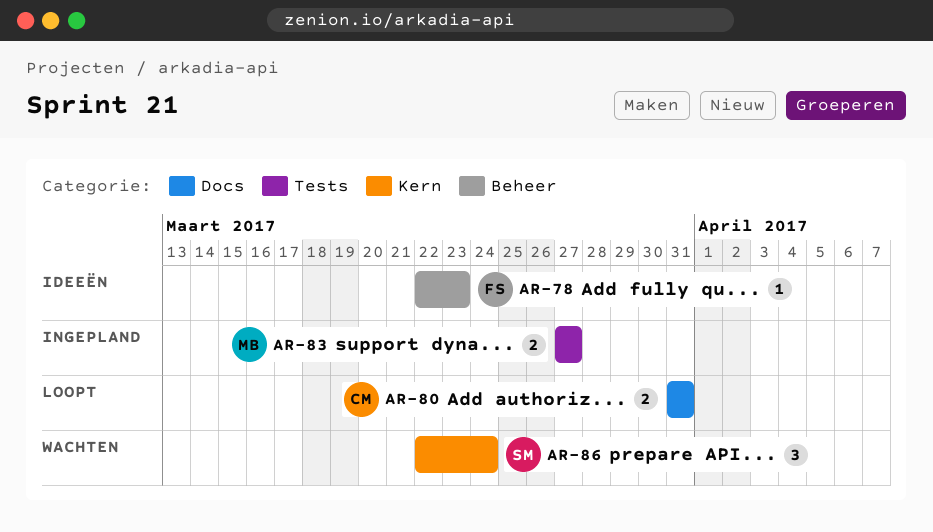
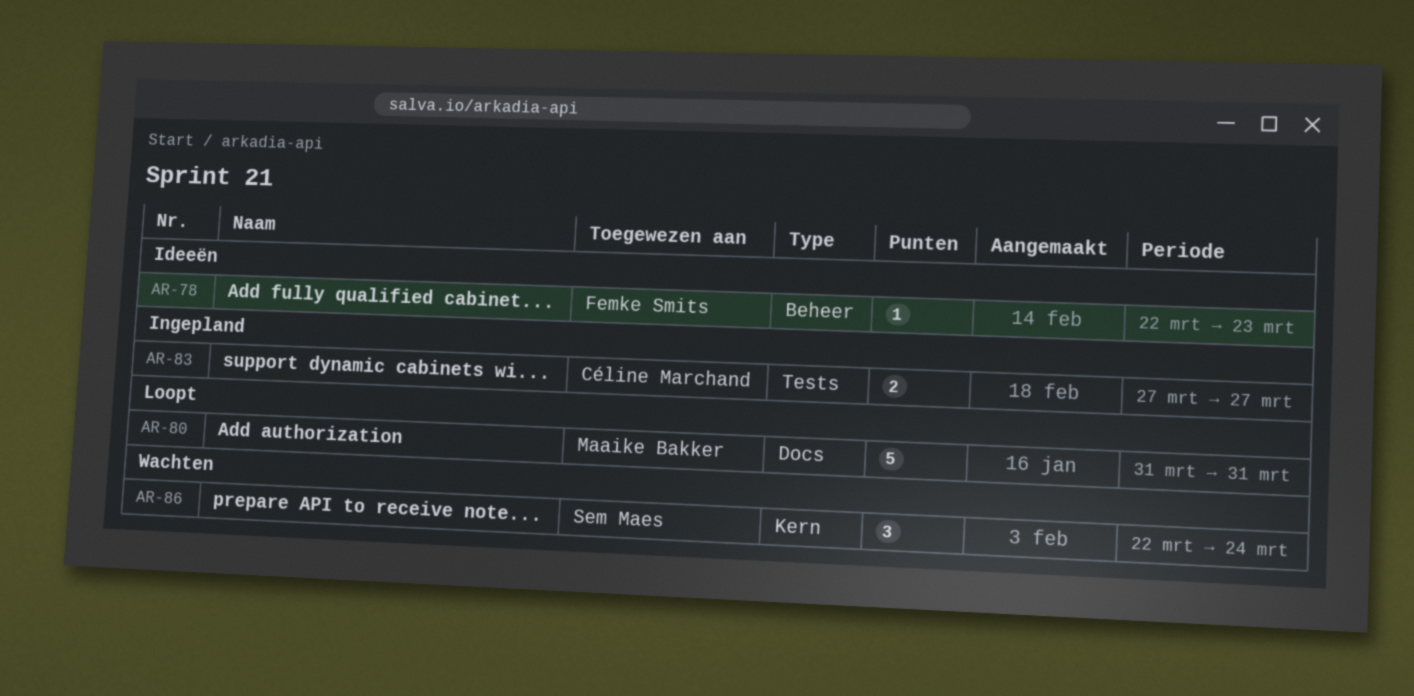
AR-80, owner: Céline Marchand -> Maaike Bakker
AR-80, estimate: 2 -> 5
AR-83, owner: Maaike Bakker -> Céline Marchand

